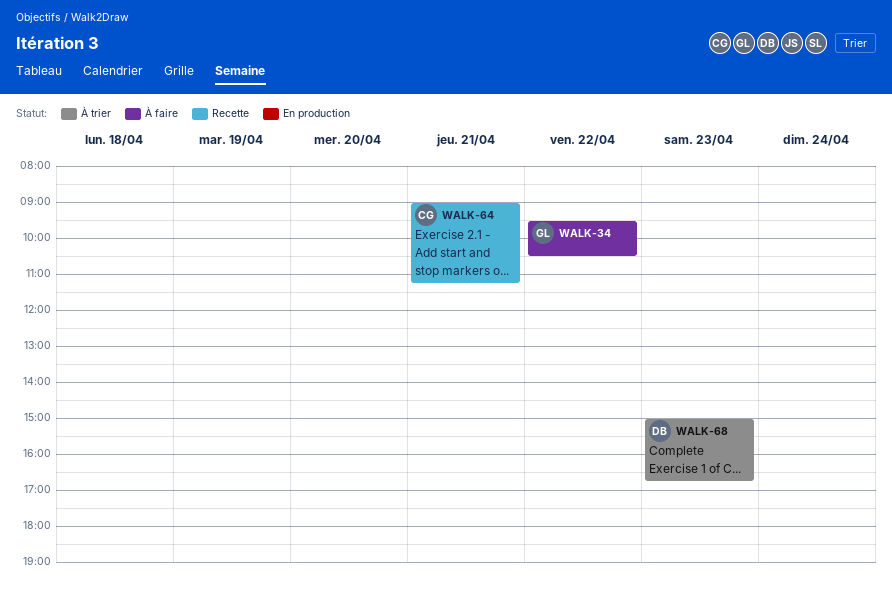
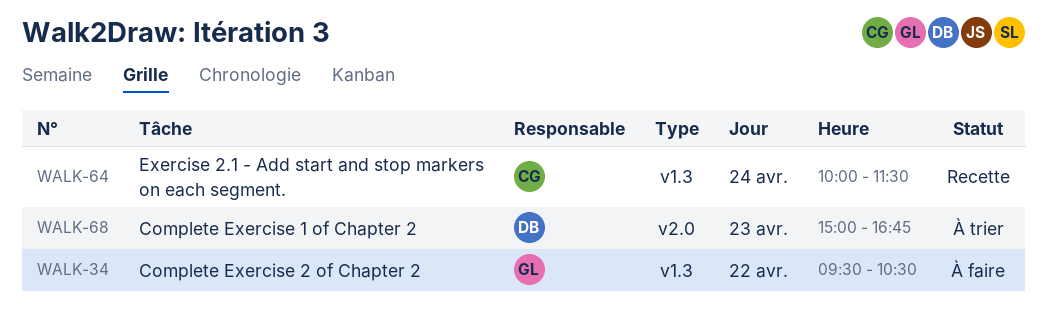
WALK-64, day: Apr 21 -> Apr 24
WALK-64, begins: 09:00 -> 10:00
WALK-64, ends: 11:15 -> 11:30

